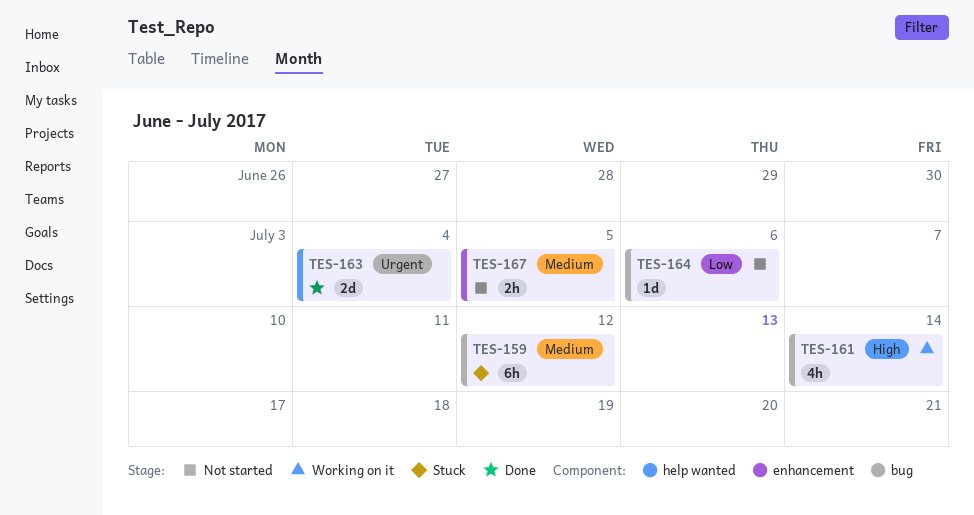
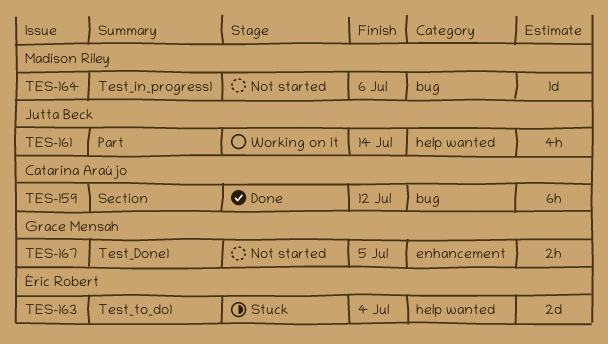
TES-159, status: Stuck -> Done
TES-161, label: bug -> help wanted
TES-163, status: Done -> Stuck

